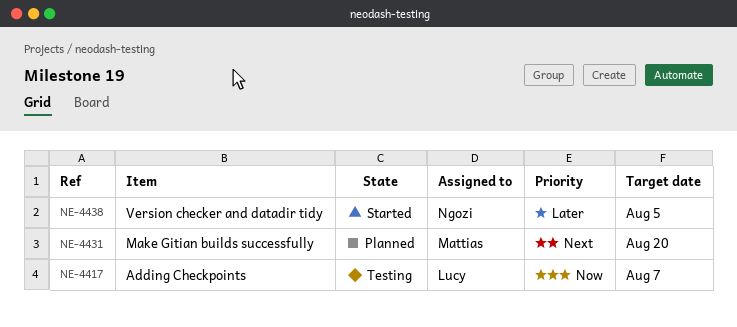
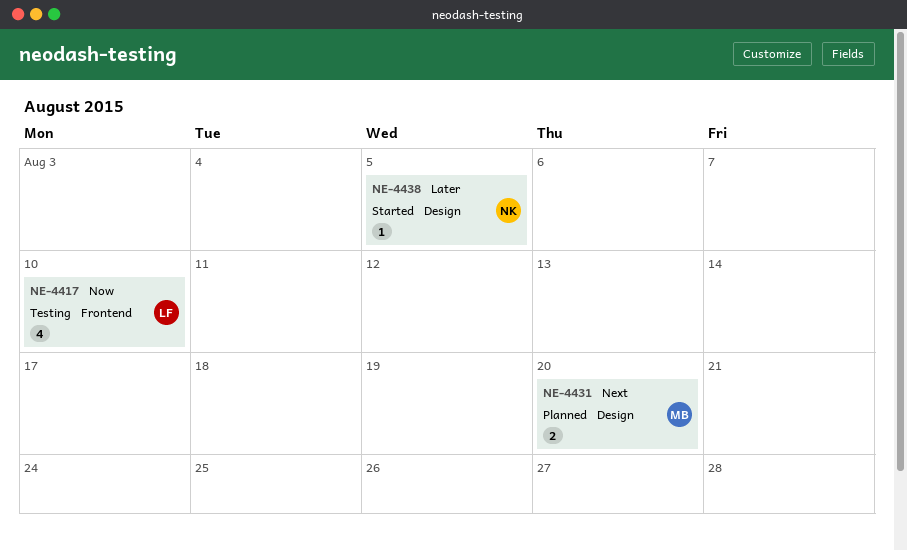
NE-4417, due: Aug 7 -> Aug 10

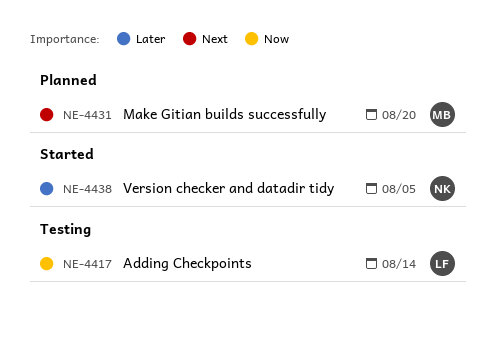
NE-4417, due: Aug 10 -> Aug 14

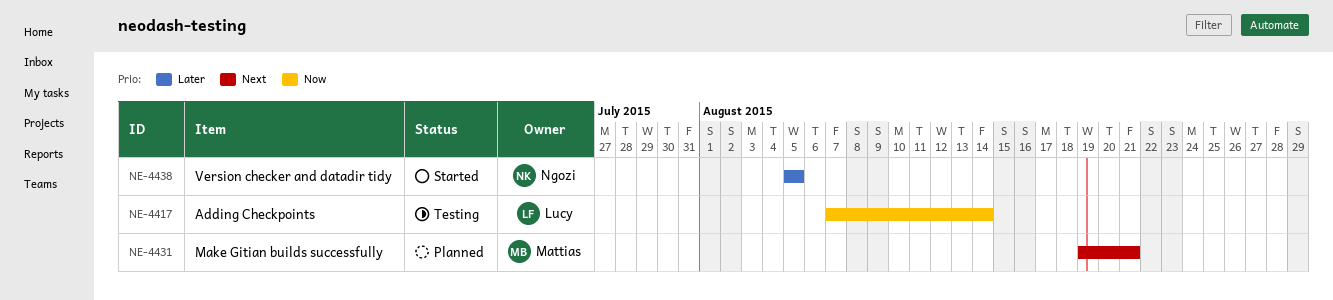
NE-4431, due: Aug 20 -> Aug 21

